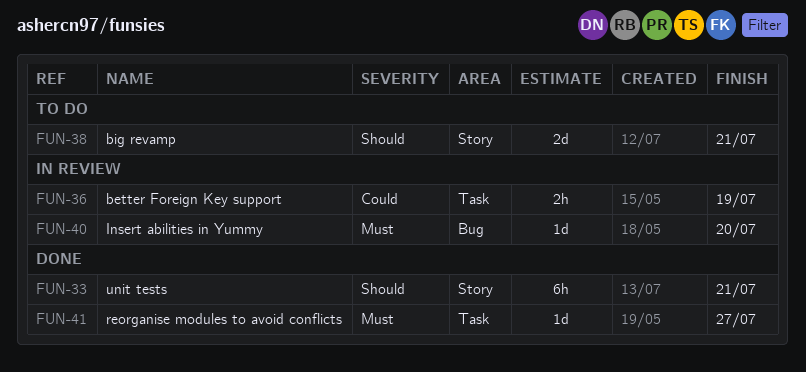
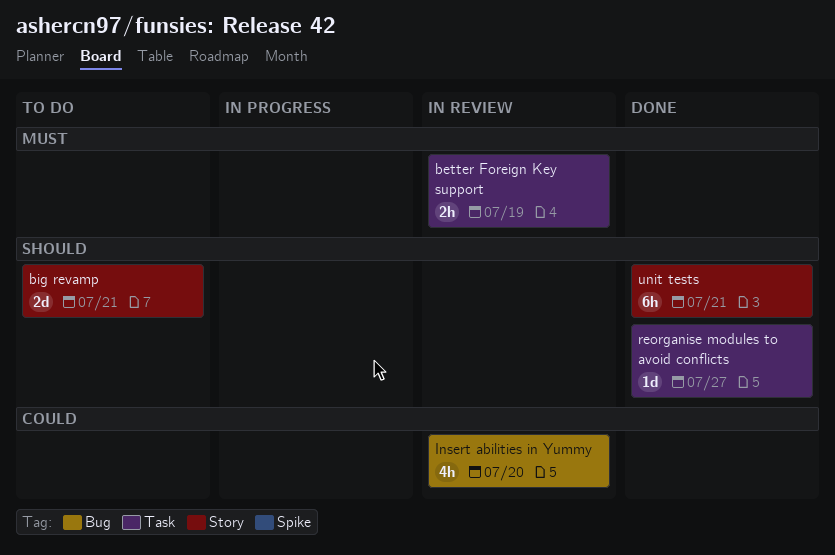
better Foreign Key support, priority: Could -> Must
Insert abilities in Yummy, priority: Must -> Could
Insert abilities in Yummy, estimate: 1d -> 4h
reorganise modules to avoid conflicts, priority: Must -> Should

